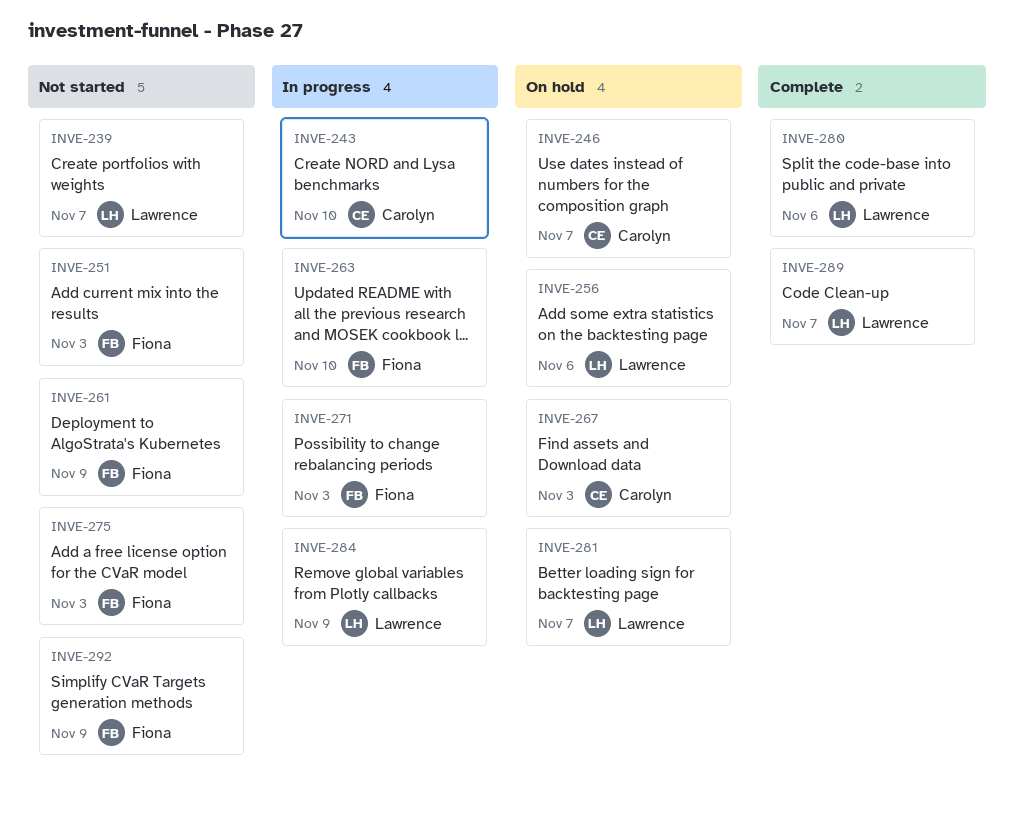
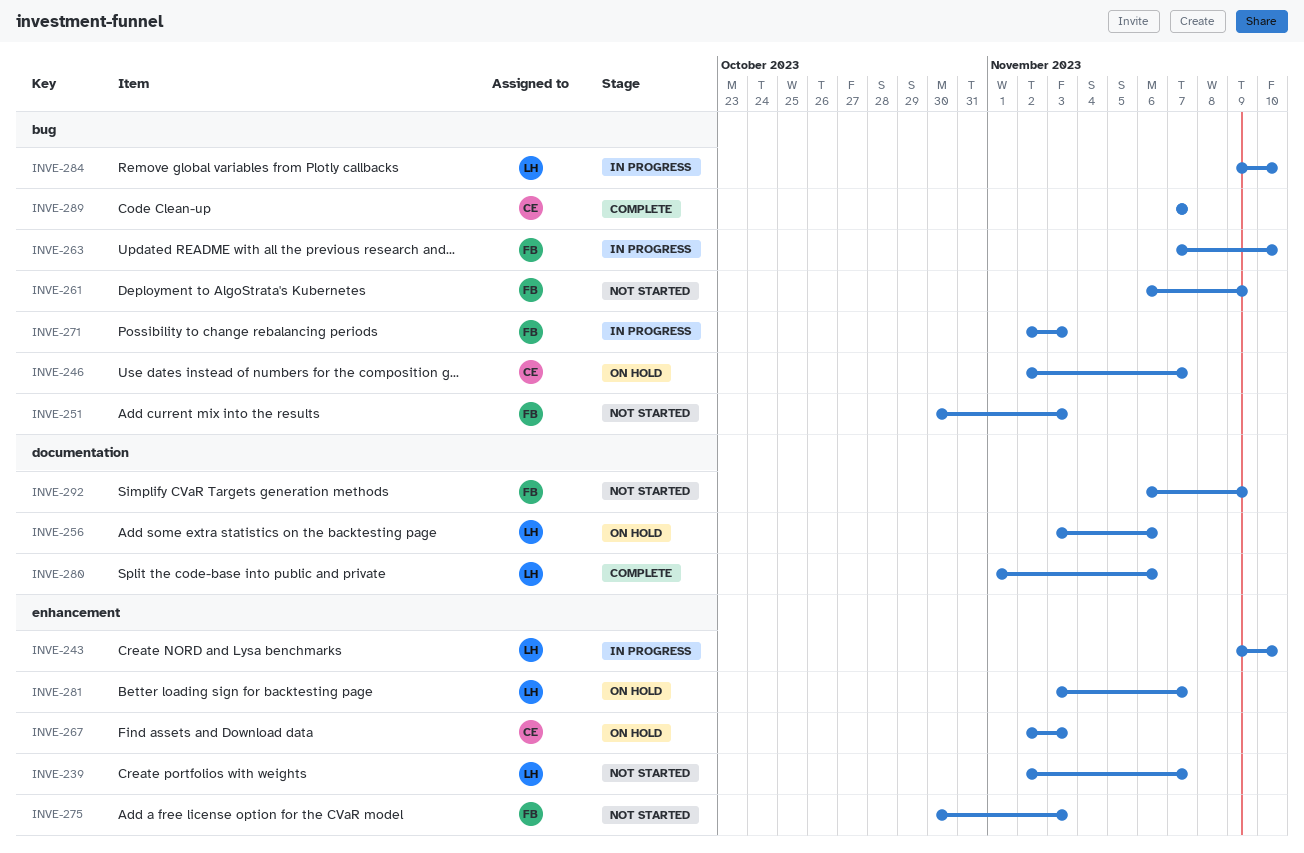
INVE-243, owner: Carolyn -> Lawrence
INVE-284, due: Nov 9 -> Nov 10
INVE-289, owner: Lawrence -> Carolyn

